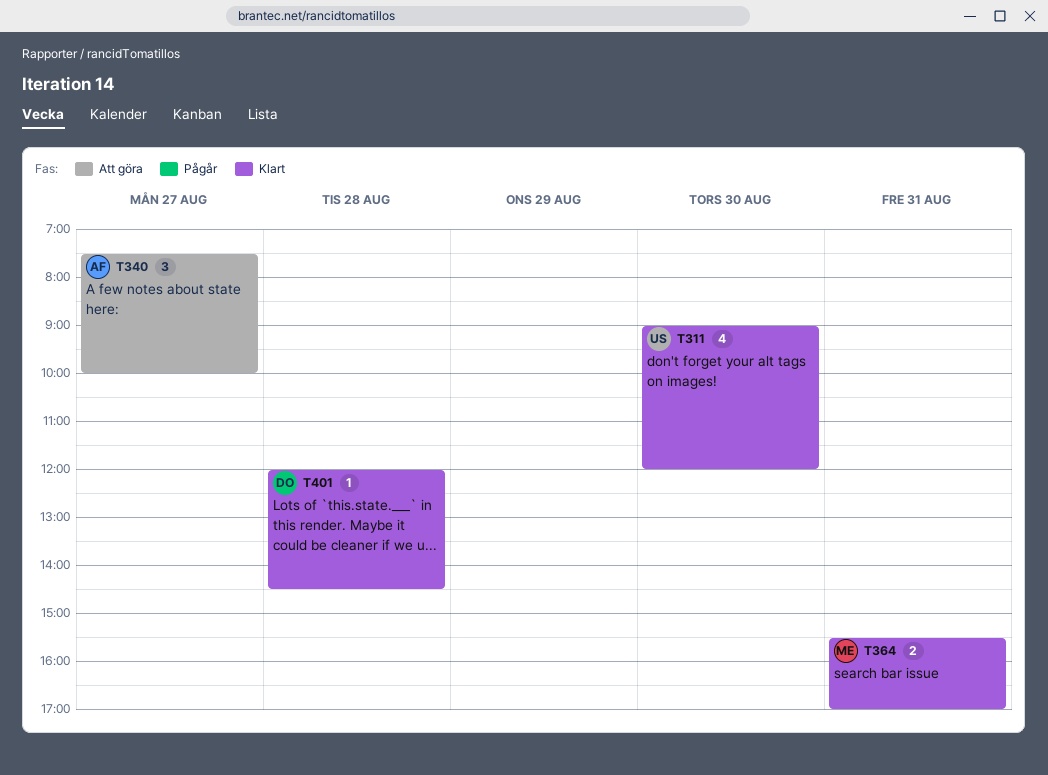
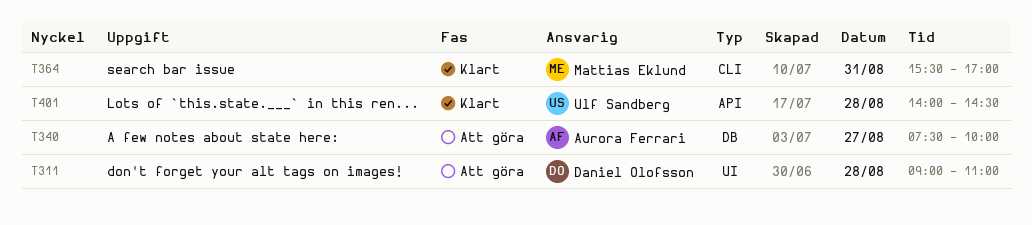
T311, status: Klart -> Att göra
T311, owner: Ulf Sandberg -> Daniel Olofsson
T311, day: Aug 30 -> Aug 28
T311, ends: 12:00 -> 11:00
T401, owner: Daniel Olofsson -> Ulf Sandberg
T401, begins: 12:00 -> 14:00

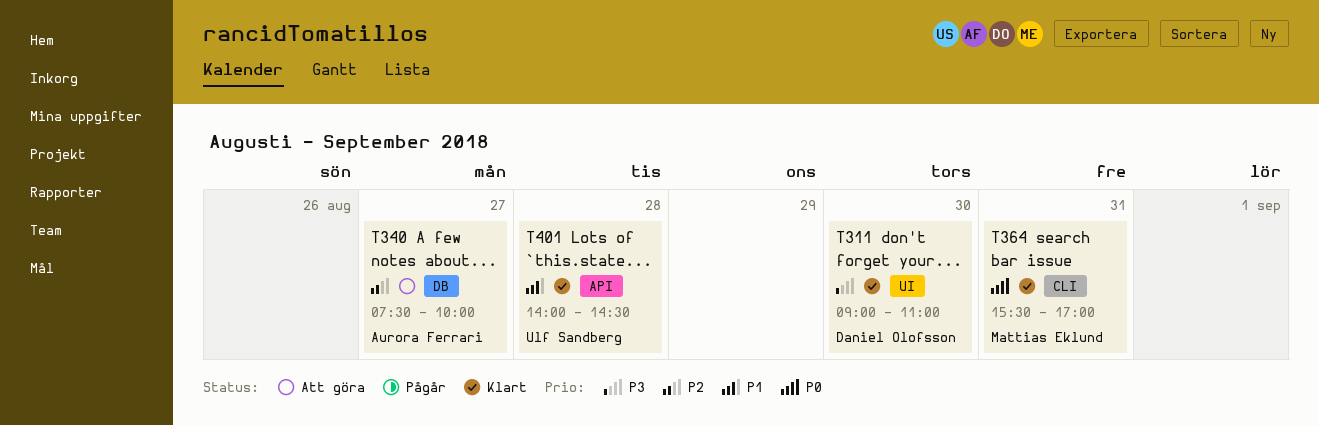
T311, status: Att göra -> Klart
T311, day: Aug 28 -> Aug 30

